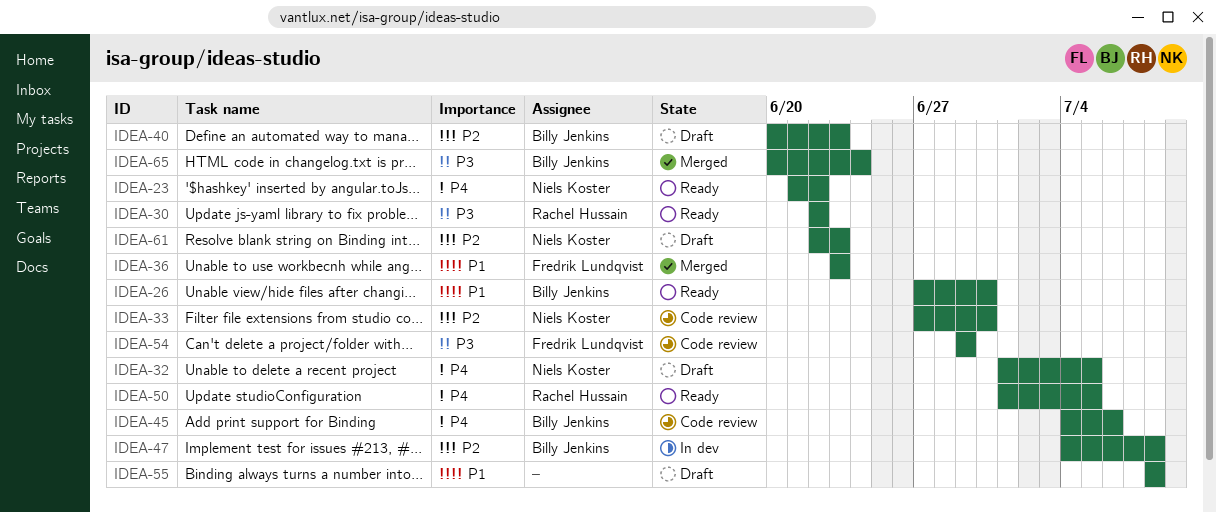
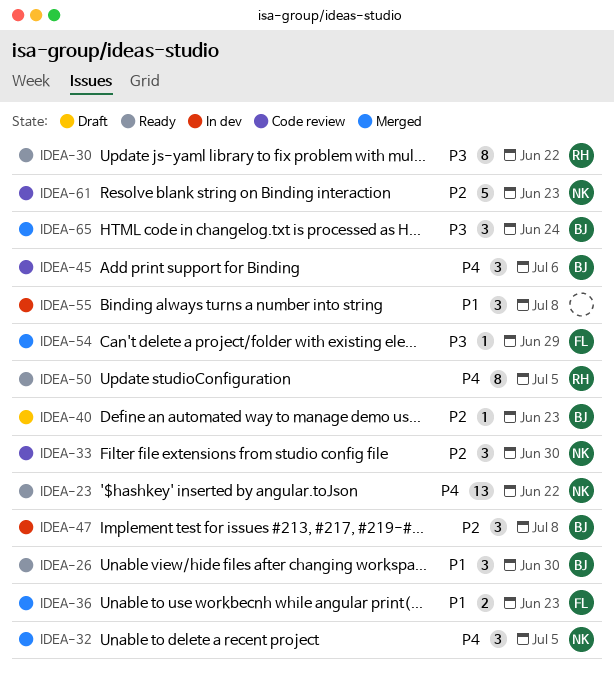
IDEA-32, status: Draft -> Merged
IDEA-54, status: Code review -> Merged
IDEA-55, status: Draft -> In dev
IDEA-61, status: Draft -> Code review

